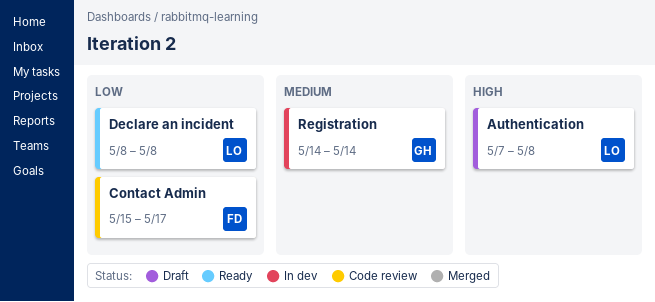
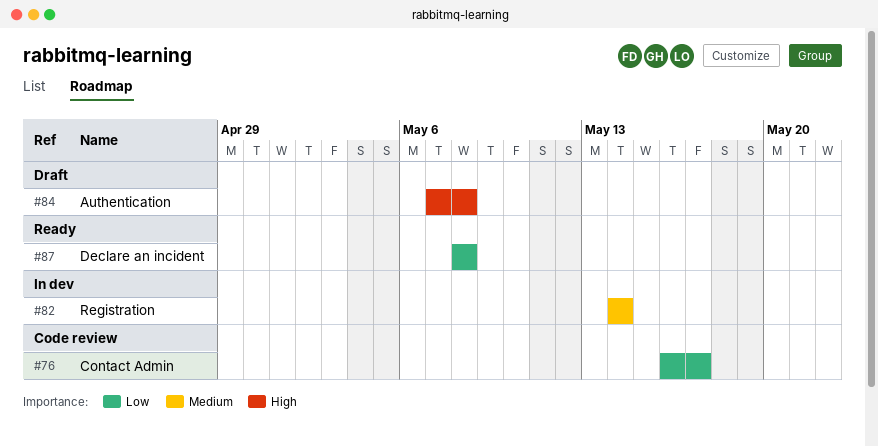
Contact Admin, start: May 15 -> May 16

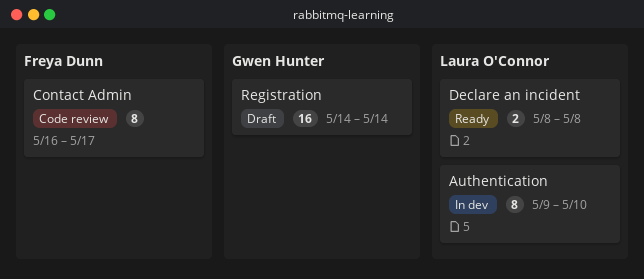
Authentication, status: Draft -> In dev
Authentication, start: May 7 -> May 9
Authentication, due: May 8 -> May 10
Registration, status: In dev -> Draft

